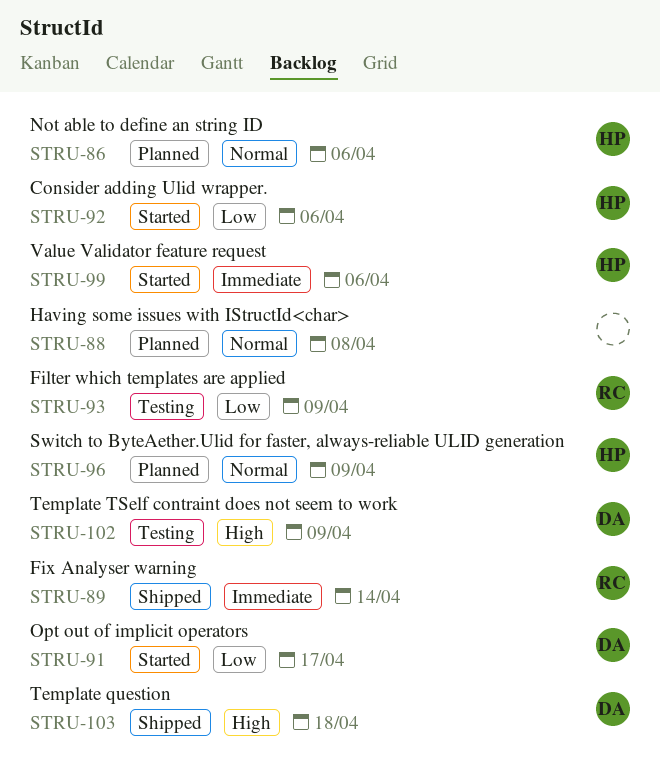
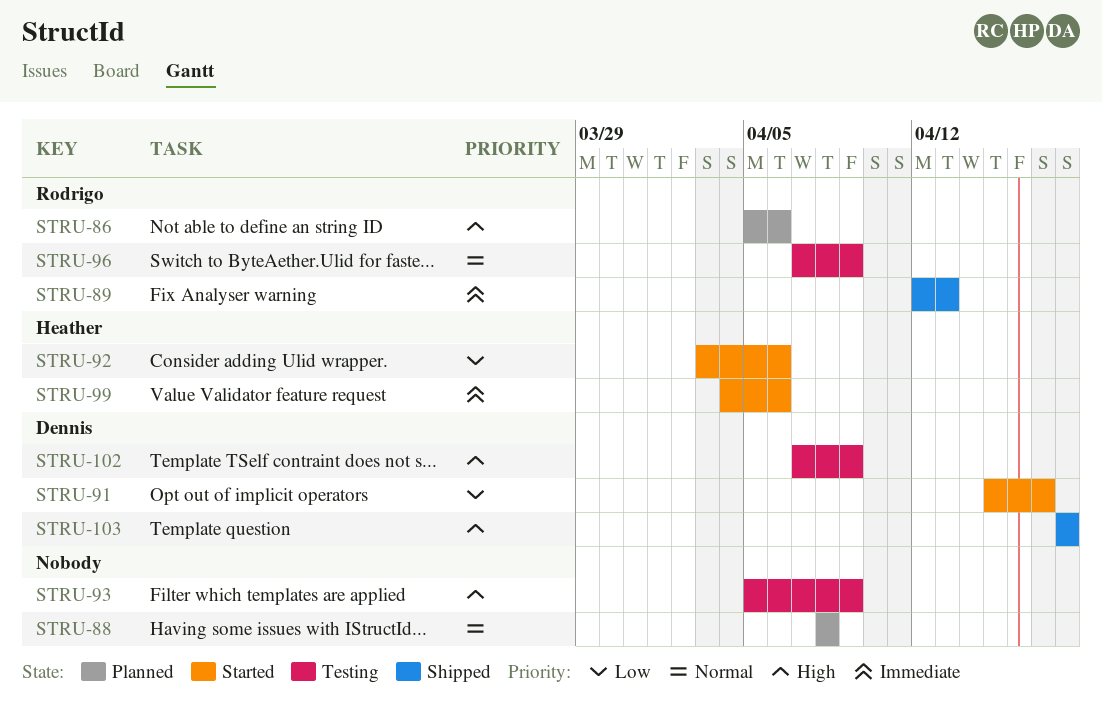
STRU-86, owner: Heather -> Rodrigo
STRU-86, priority: Normal -> High
STRU-89, due: Apr 14 -> Apr 13
STRU-93, owner: Rodrigo -> none
STRU-93, priority: Low -> High
STRU-96, status: Planned -> Testing
STRU-96, owner: Heather -> Rodrigo

